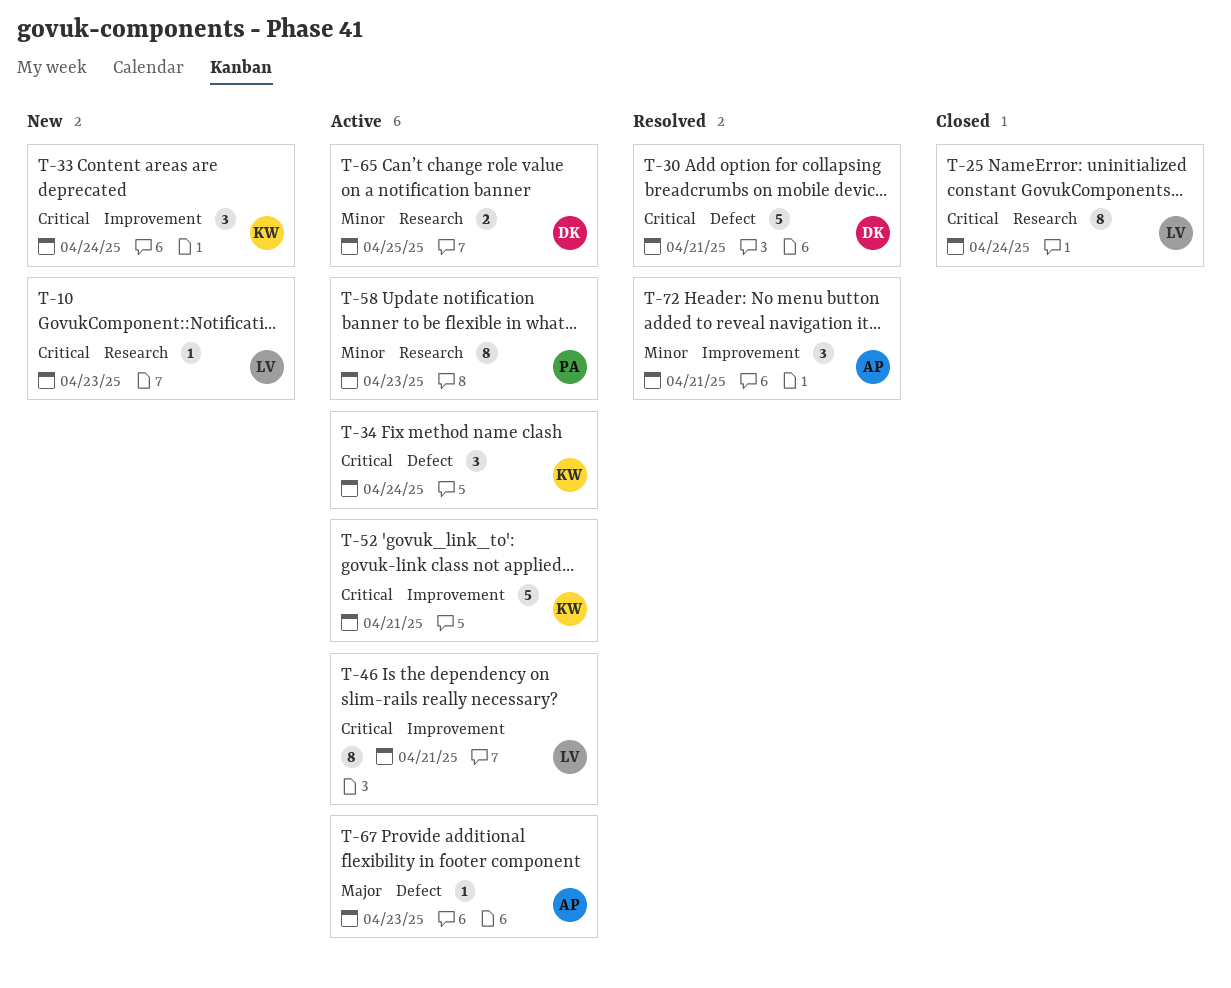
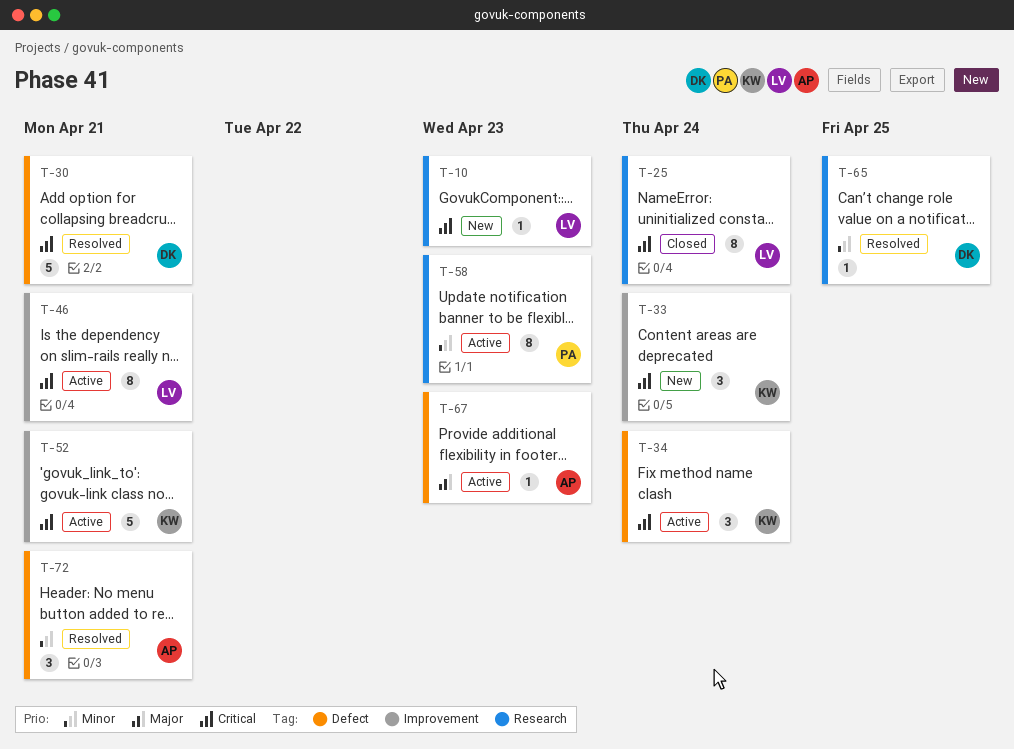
T-65, status: Active -> Resolved
T-65, estimate: 2 -> 1
T-72, label: Improvement -> Defect

